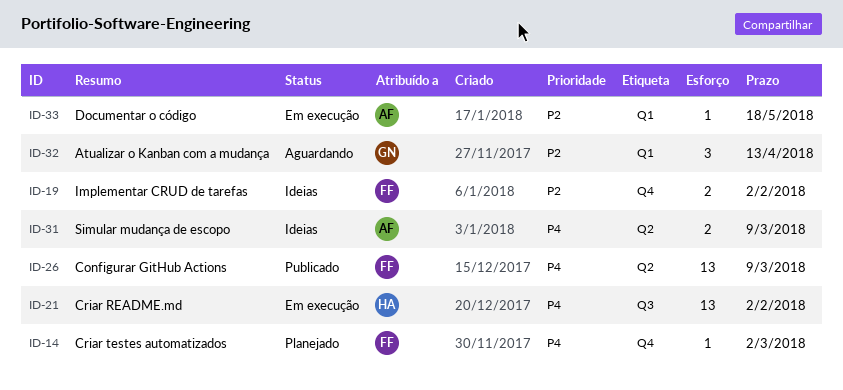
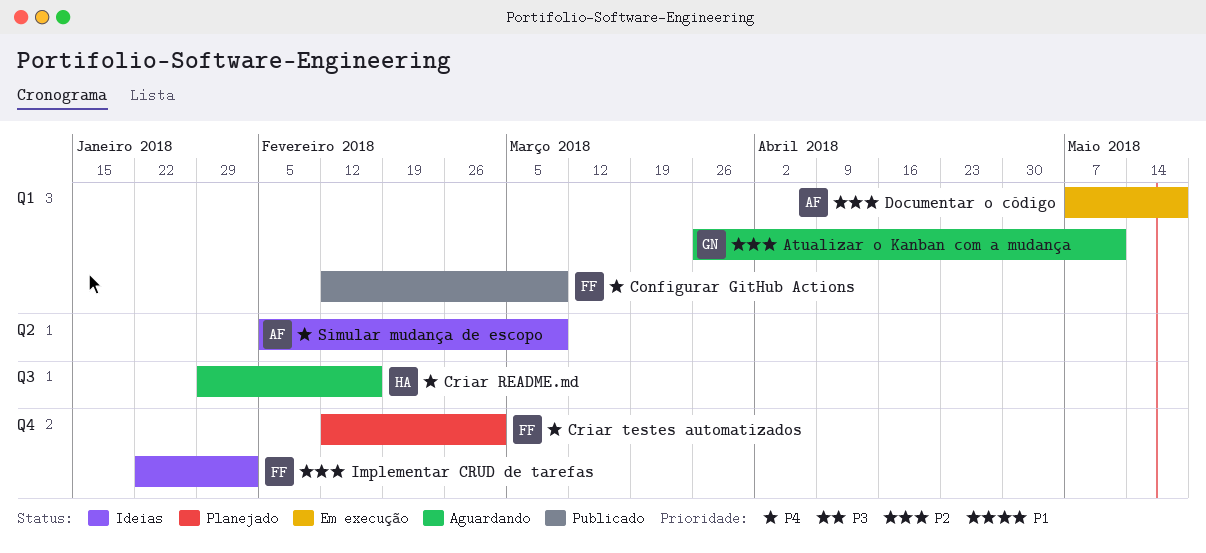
Atualizar o Kanban com a mudança, due: Apr 13 -> May 11
Configurar GitHub Actions, label: Q2 -> Q1
Criar README.md, status: Em execução -> Aguardando
Criar README.md, due: Feb 2 -> Feb 16

